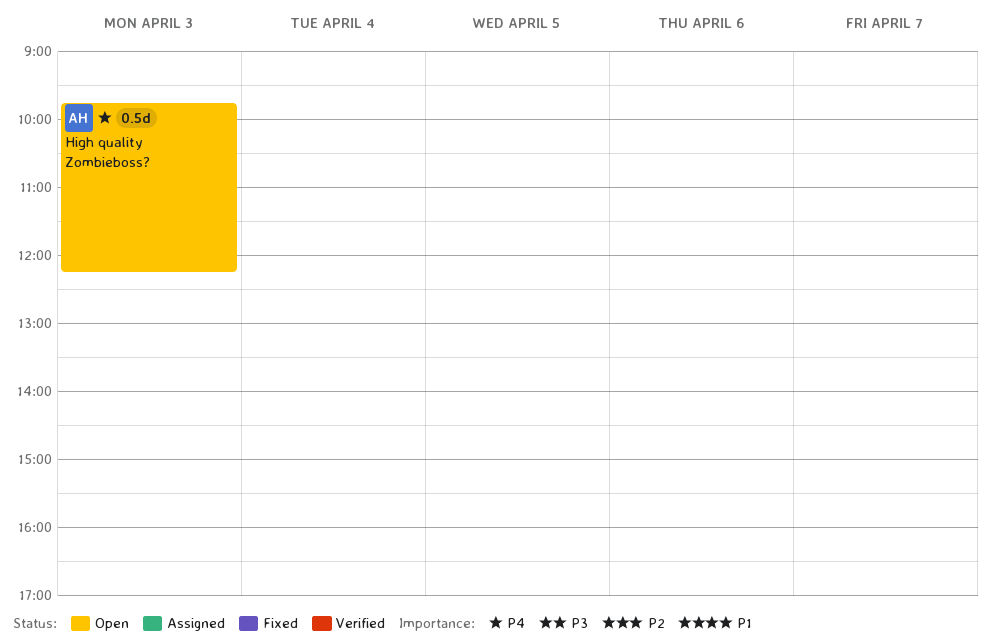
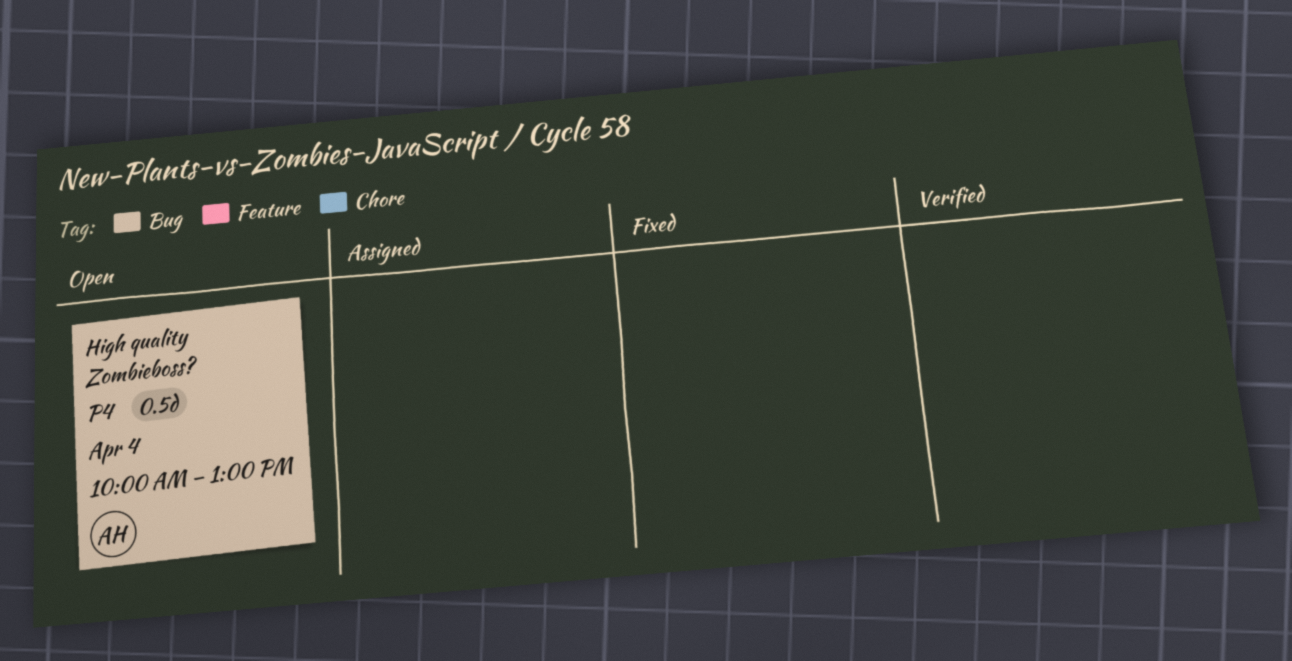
High quality Zombieboss?, day: Apr 3 -> Apr 4
High quality Zombieboss?, begins: 09:45 -> 10:00
High quality Zombieboss?, ends: 12:15 -> 13:00

